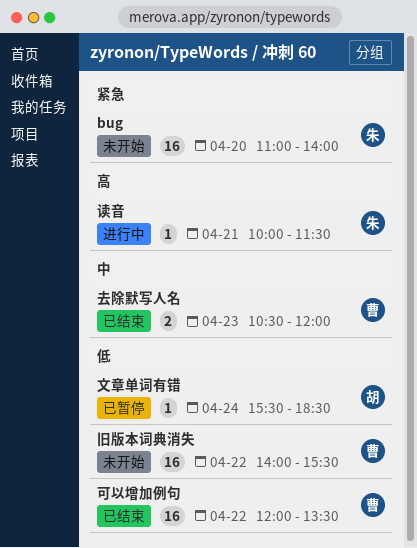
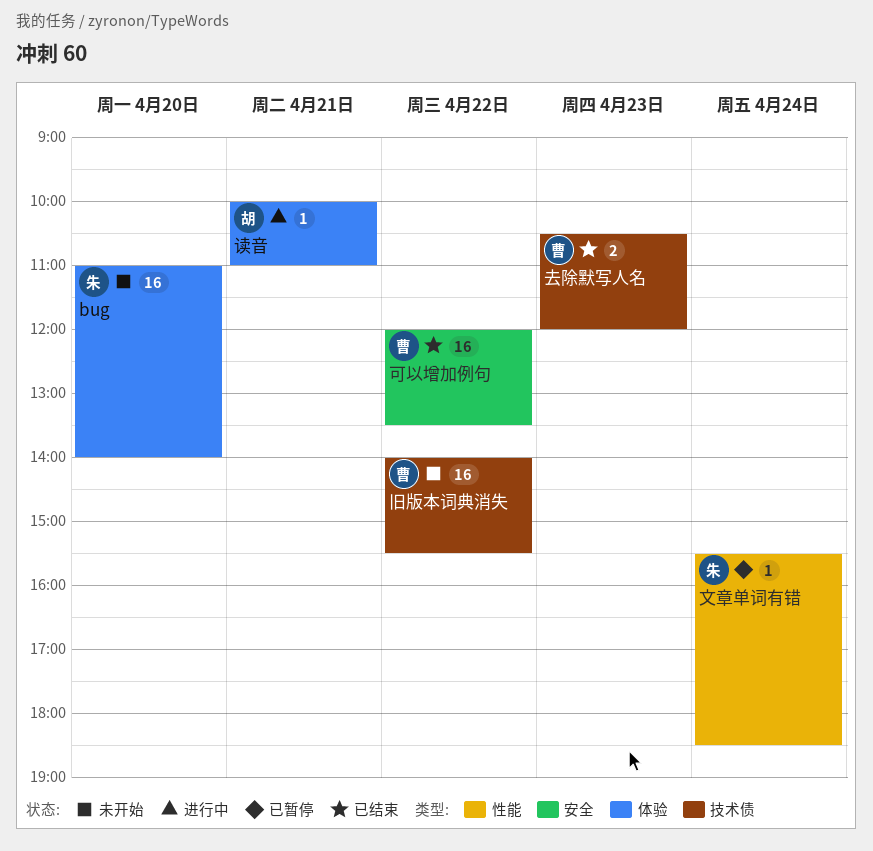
文章单词有错, owner: 胡 -> 朱
读音, owner: 朱 -> 胡
读音, ends: 11:30 -> 11:00

